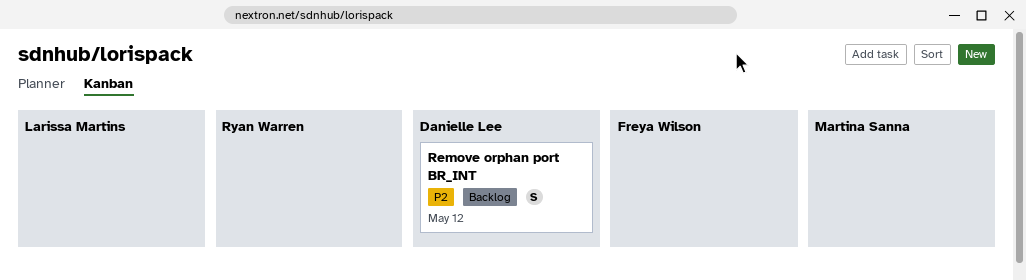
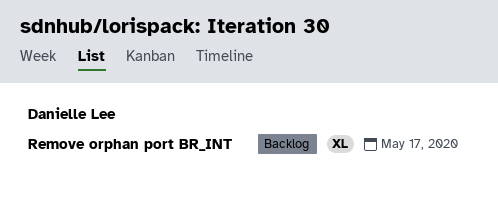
Remove orphan port BR_INT, estimate: S -> XL
Remove orphan port BR_INT, due: May 12 -> May 17

